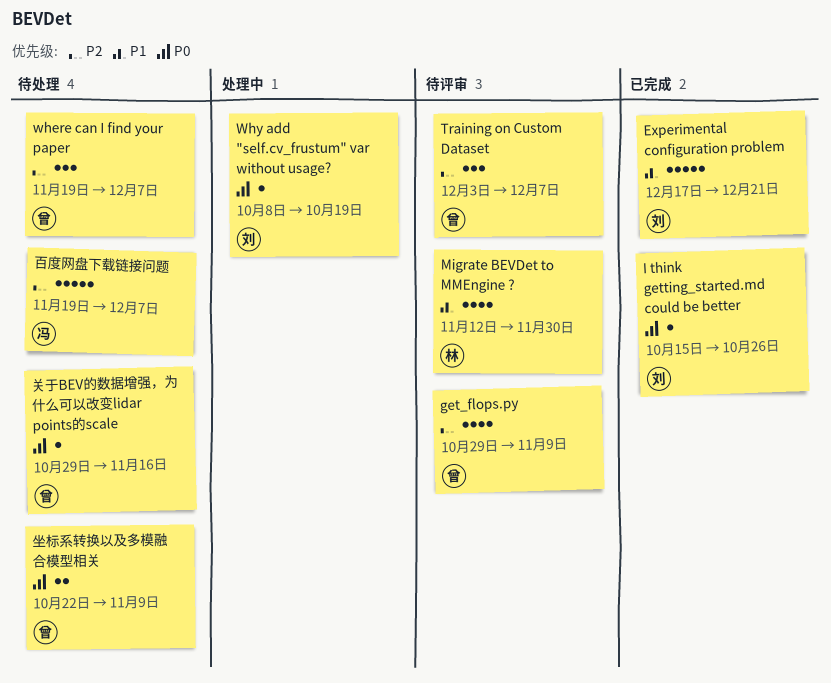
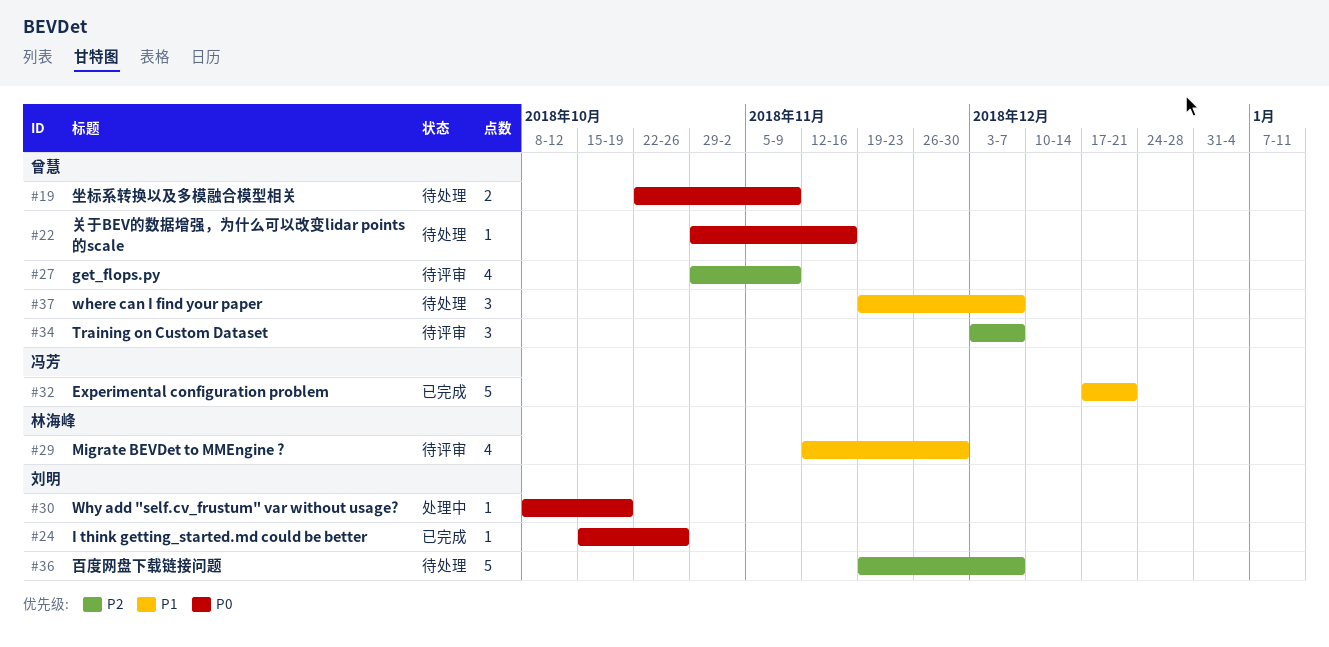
Experimental configuration problem, owner: 刘明 -> 冯芳
where can I find your paper, priority: P2 -> P1
百度网盘下载链接问题, owner: 冯芳 -> 刘明

